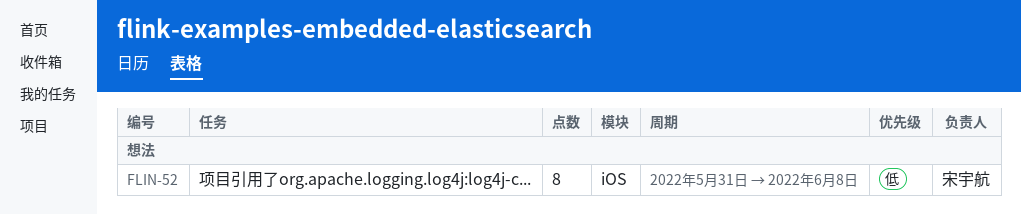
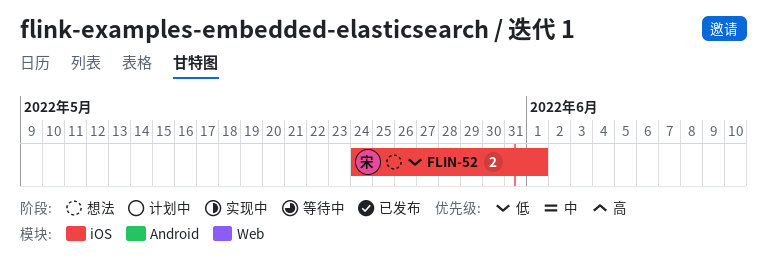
FLIN-52, estimate: 8 -> 2
FLIN-52, start: May 31 -> May 24
FLIN-52, due: Jun 8 -> Jun 1

